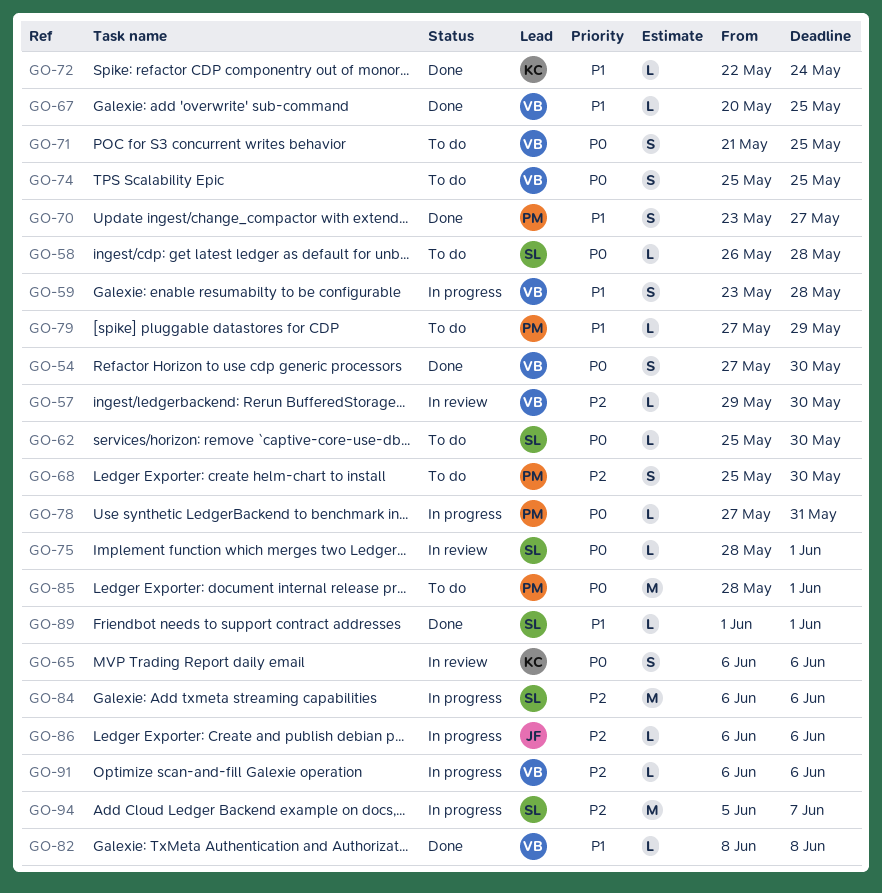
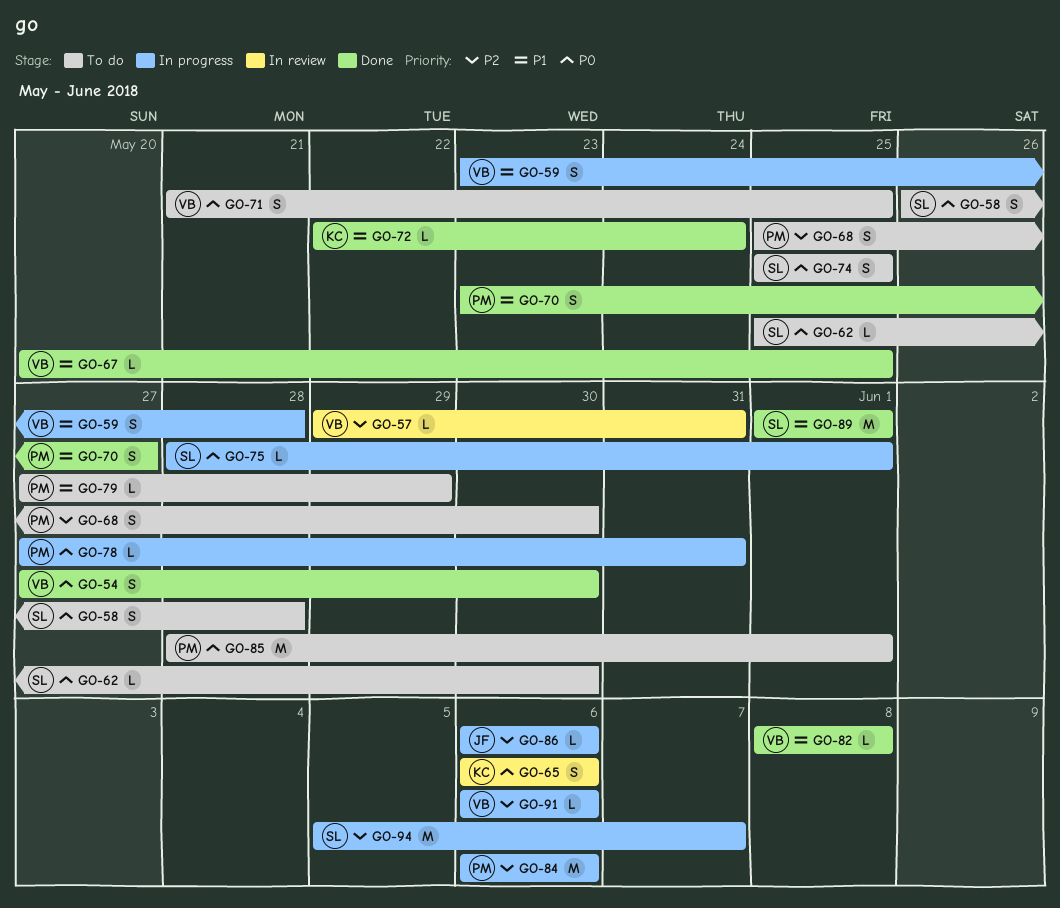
GO-57, due: May 30 -> May 31
GO-58, estimate: L -> S
GO-74, owner: VB -> SL
GO-75, status: In review -> In progress
GO-84, owner: SL -> PM
GO-89, estimate: L -> M

